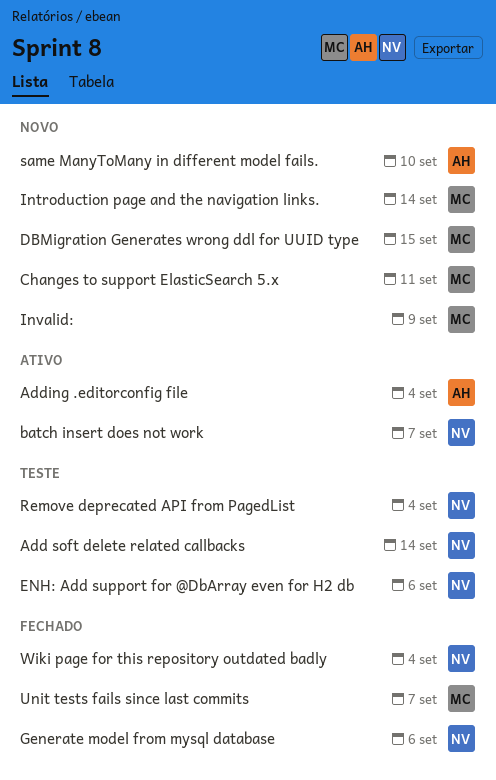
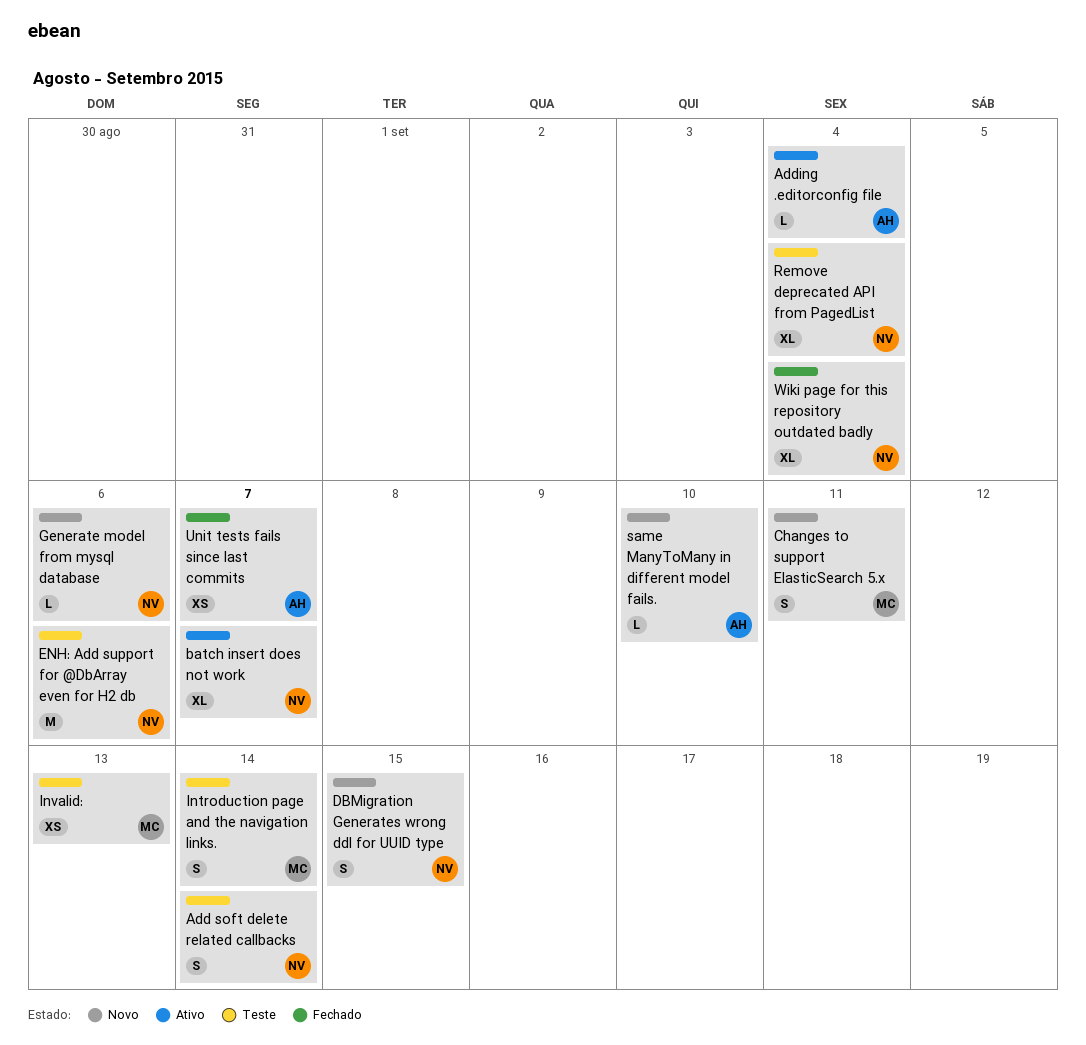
DBMigration Generates wrong ddl for UUID type, owner: MC -> NV
Generate model from mysql database, status: Fechado -> Novo
Introduction page and the navigation links., status: Novo -> Teste
Invalid:, status: Novo -> Teste
Invalid:, due: Sep 9 -> Sep 13
Unit tests fails since last commits, owner: MC -> AH

